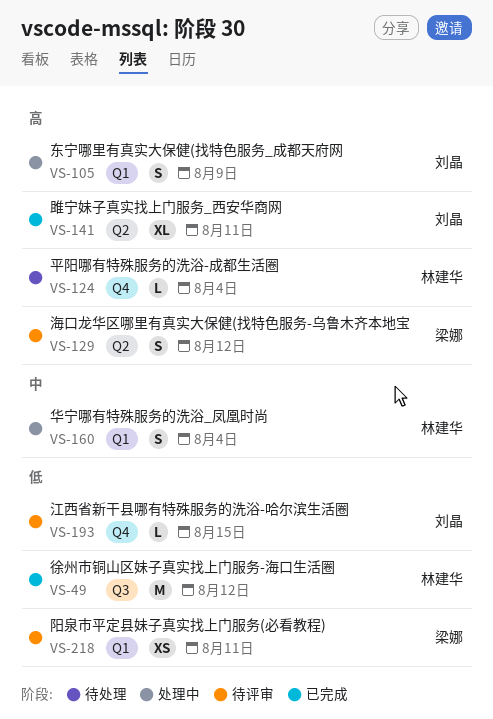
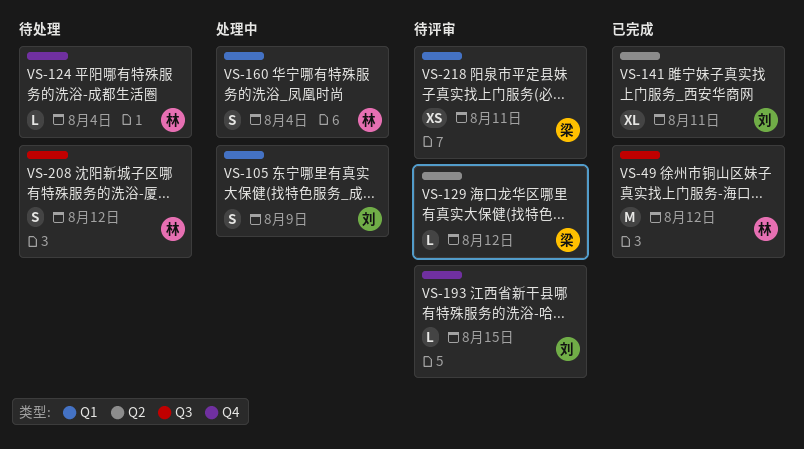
VS-129, estimate: S -> L
VS-208: none -> present

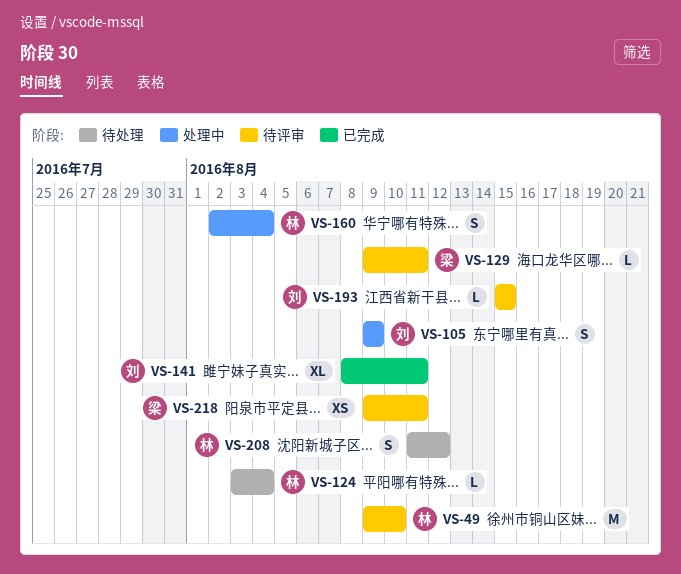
VS-49, status: 已完成 -> 待评审
VS-49, due: Aug 12 -> Aug 10
VS-129, due: Aug 12 -> Aug 11

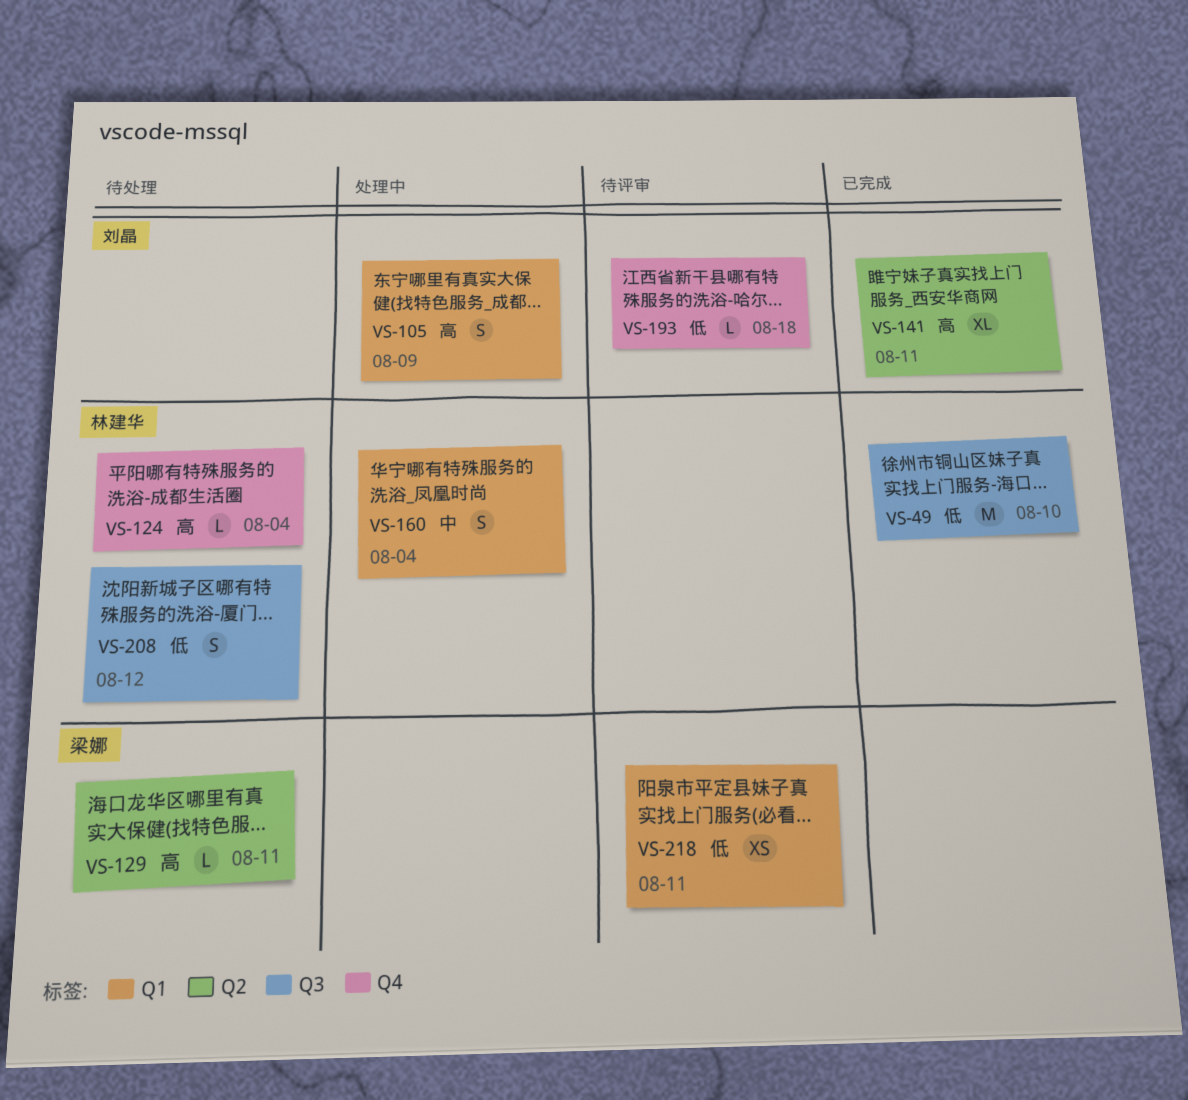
VS-49, status: 待评审 -> 已完成
VS-129, status: 待评审 -> 待处理
VS-193, due: Aug 15 -> Aug 18

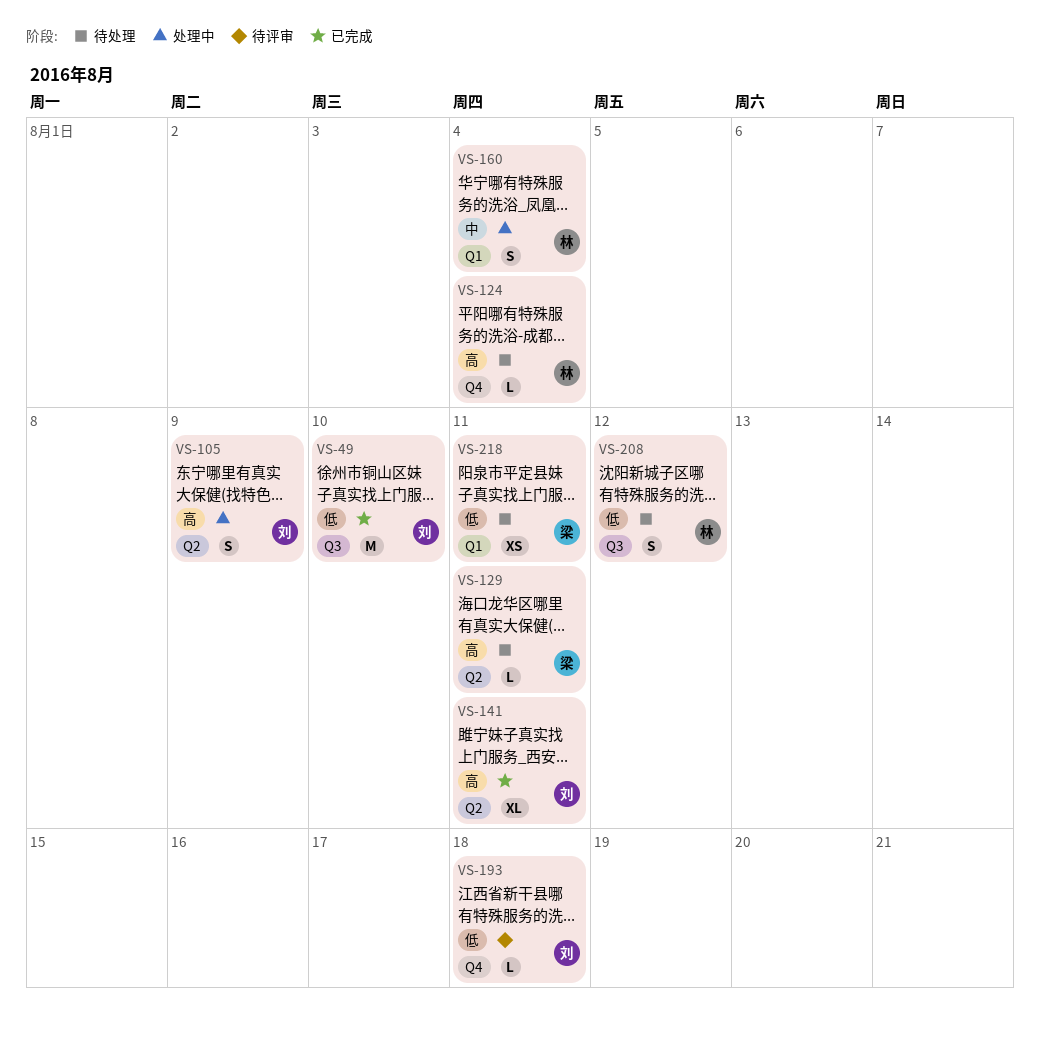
VS-49, owner: 林建华 -> 刘晶
VS-105, label: Q1 -> Q2
VS-218, status: 待评审 -> 待处理

